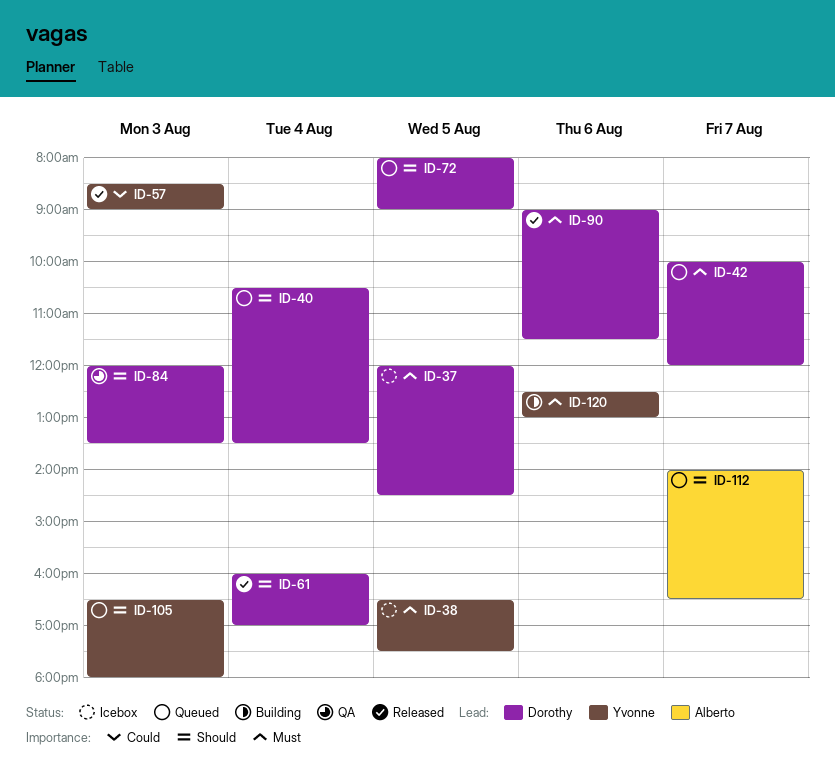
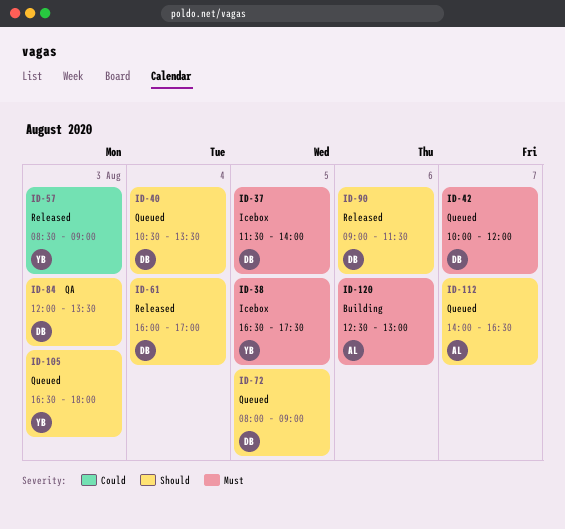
ID-37, begins: 12:00 -> 11:30
ID-37, ends: 14:30 -> 14:00
ID-90, priority: Must -> Should
ID-120, owner: Yvonne -> Alberto

